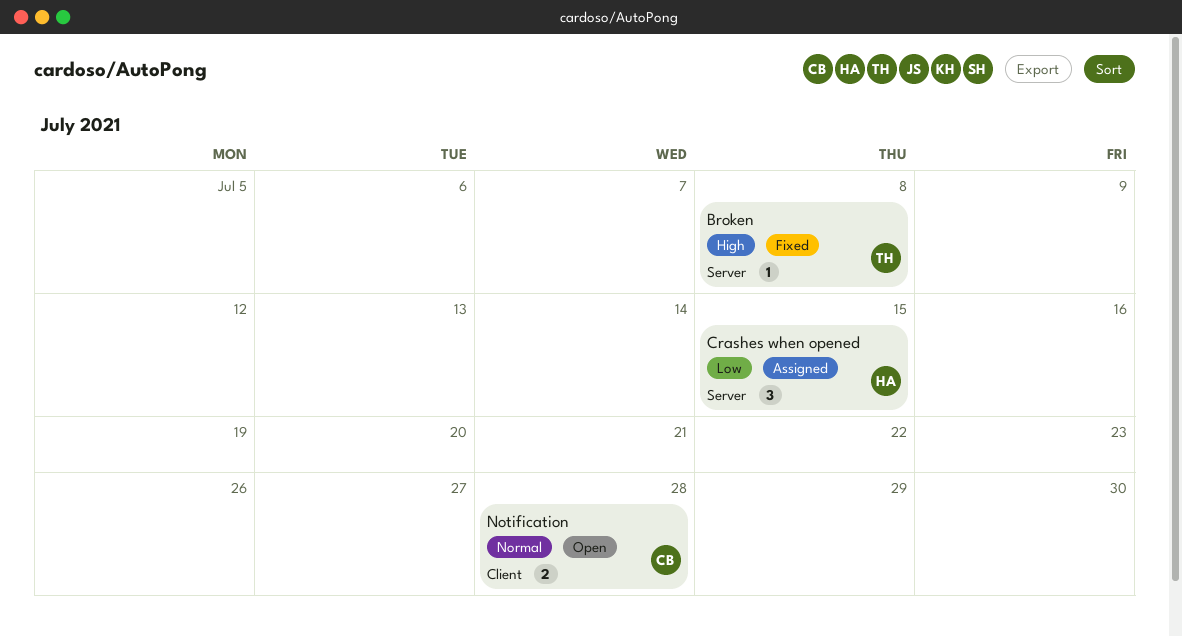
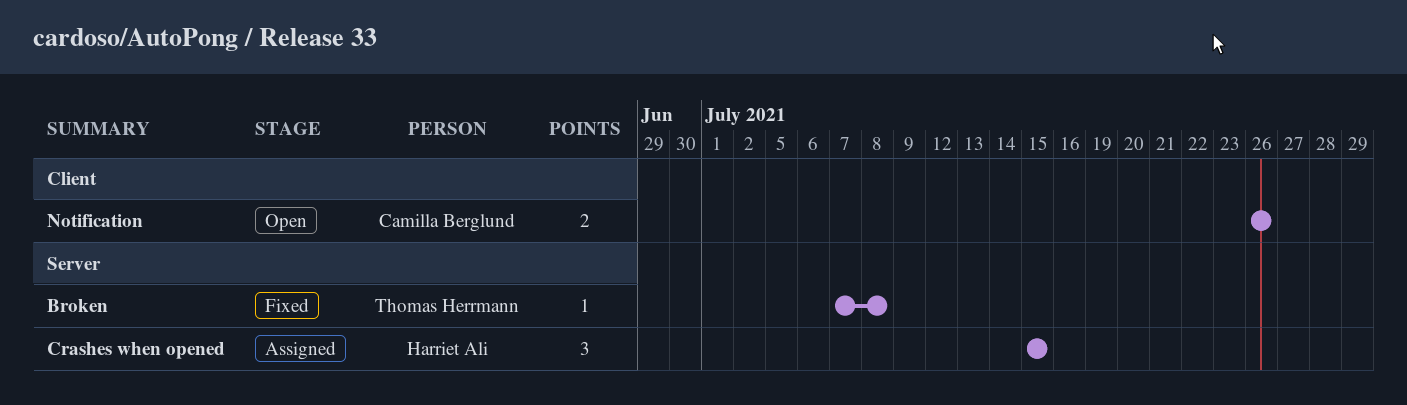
Notification, due: Jul 28 -> Jul 26

